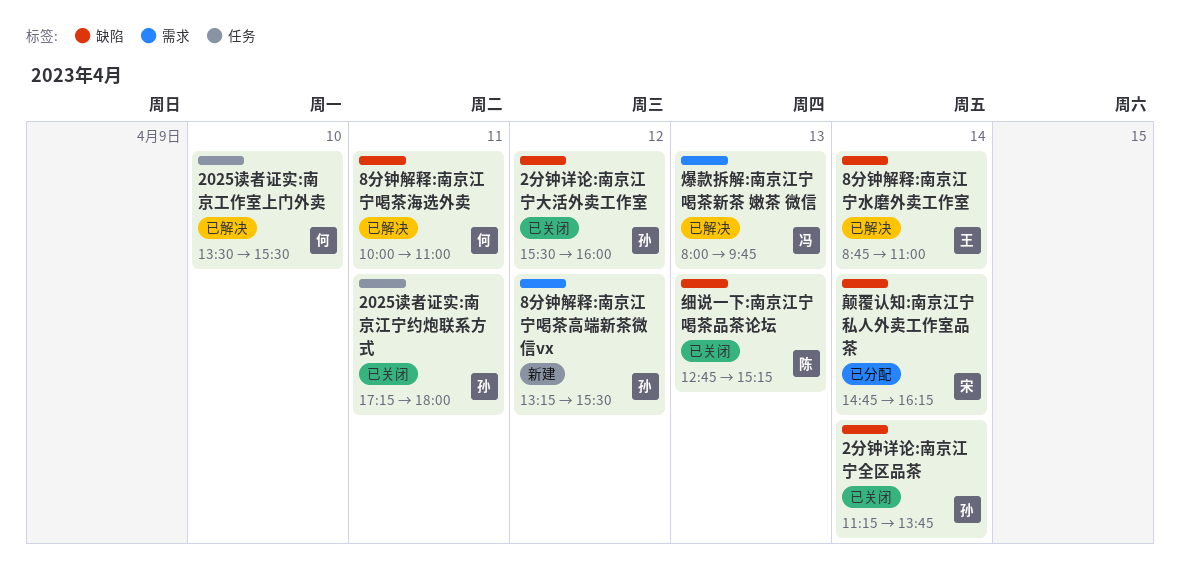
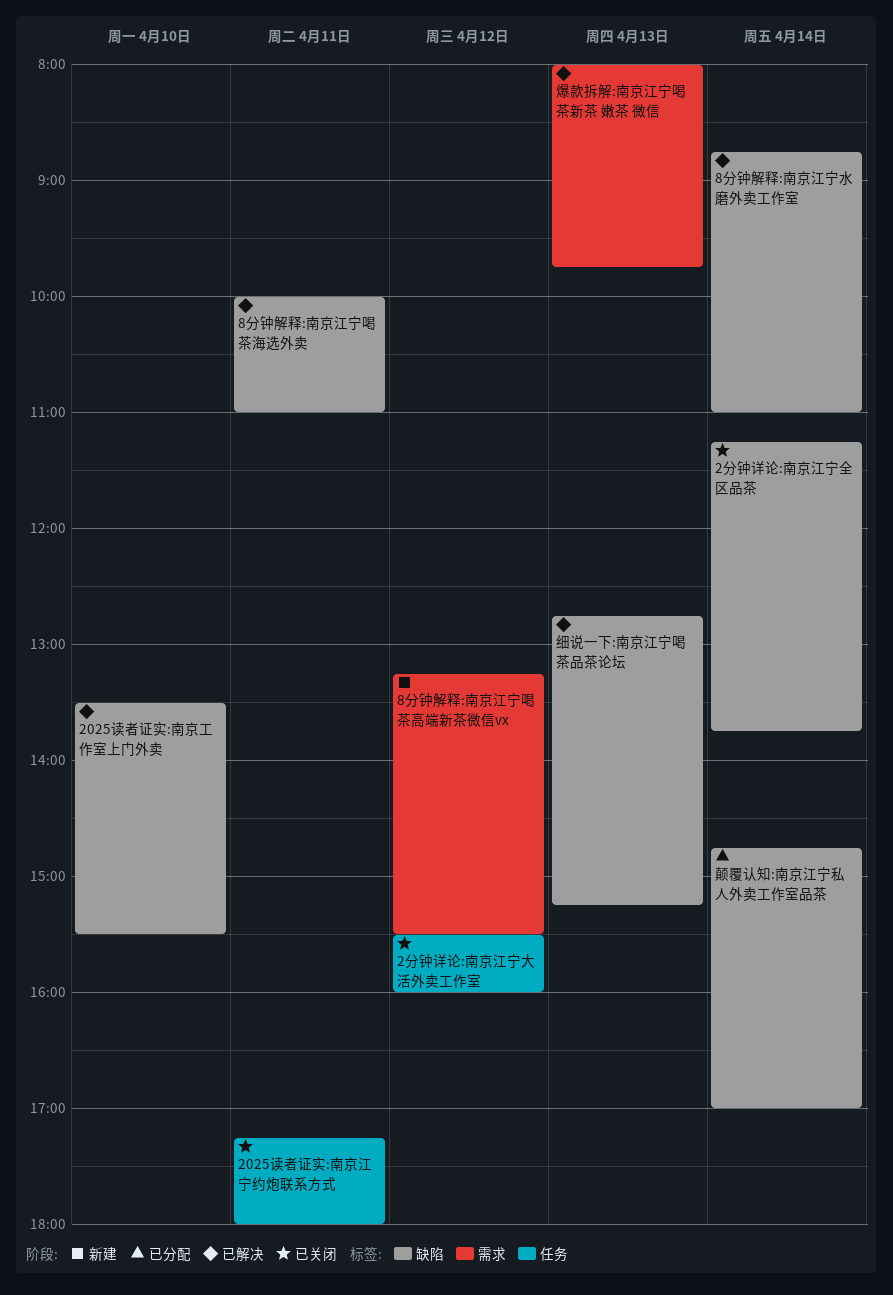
2025读者证实:南京工作室上门外卖, label: 任务 -> 缺陷
2分钟详论:南京江宁大活外卖工作室, label: 缺陷 -> 任务
细说一下:南京江宁喝茶品茶论坛, status: 已关闭 -> 已解决
颠覆认知:南京江宁私人外卖工作室品茶, ends: 16:15 -> 17:00

